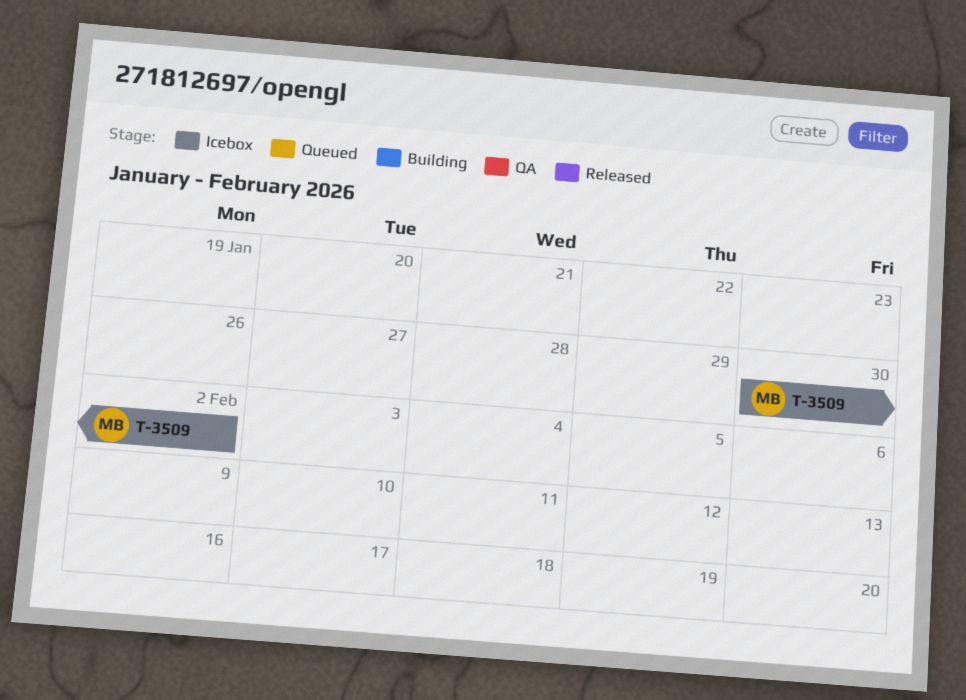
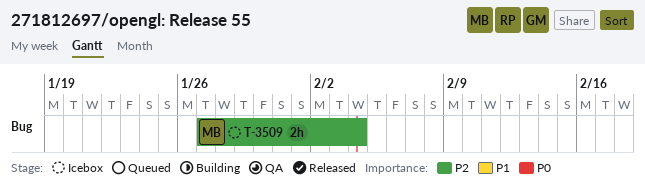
T-3509, start: Jan 30 -> Jan 27
T-3509, due: Feb 2 -> Feb 4

